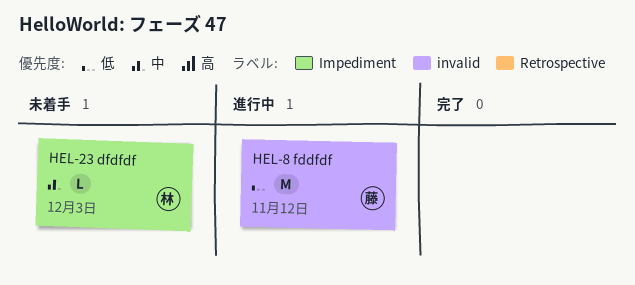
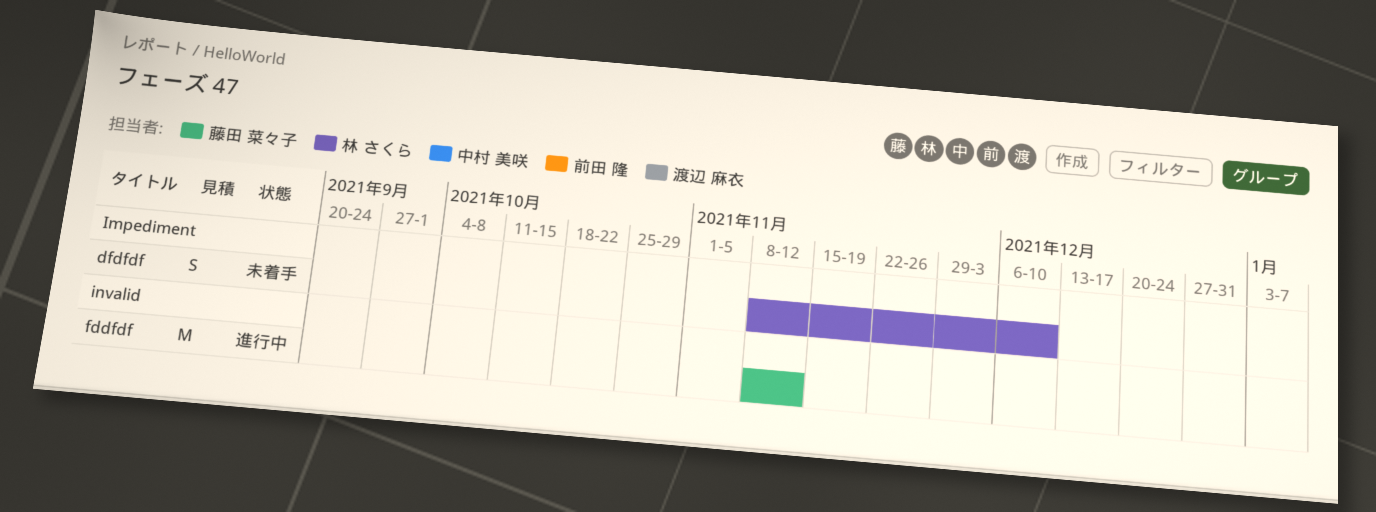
dfdfdf, estimate: L -> S
dfdfdf, due: Dec 3 -> Dec 10

